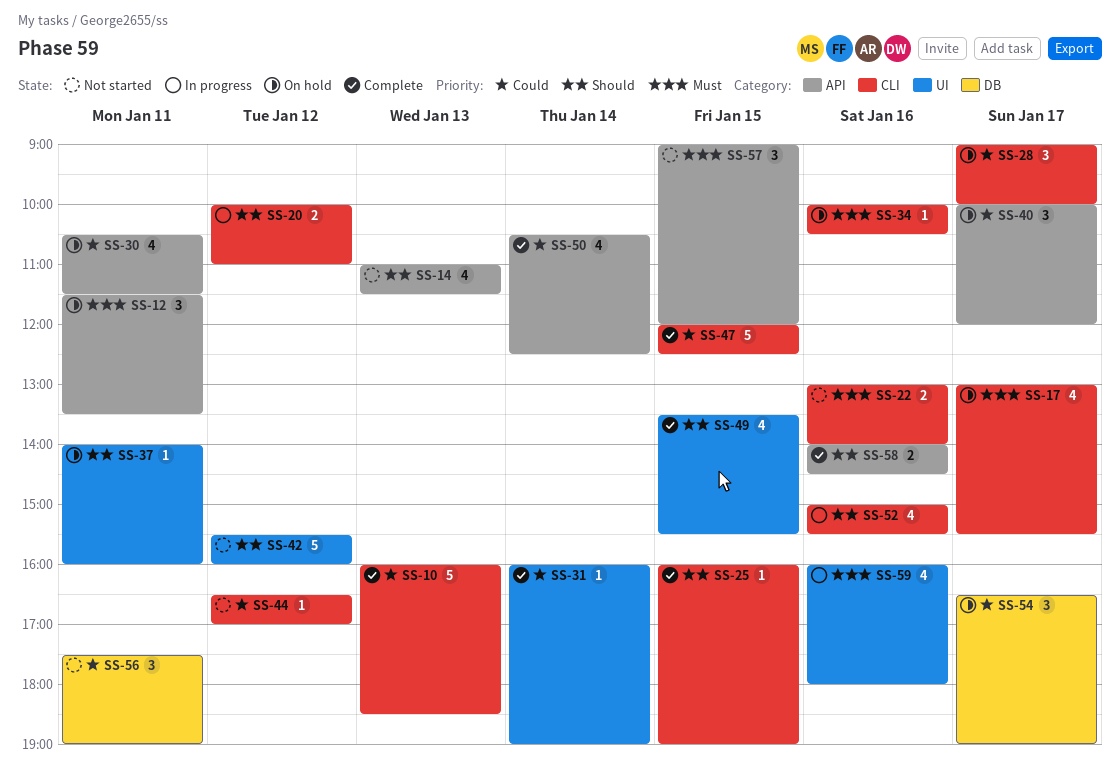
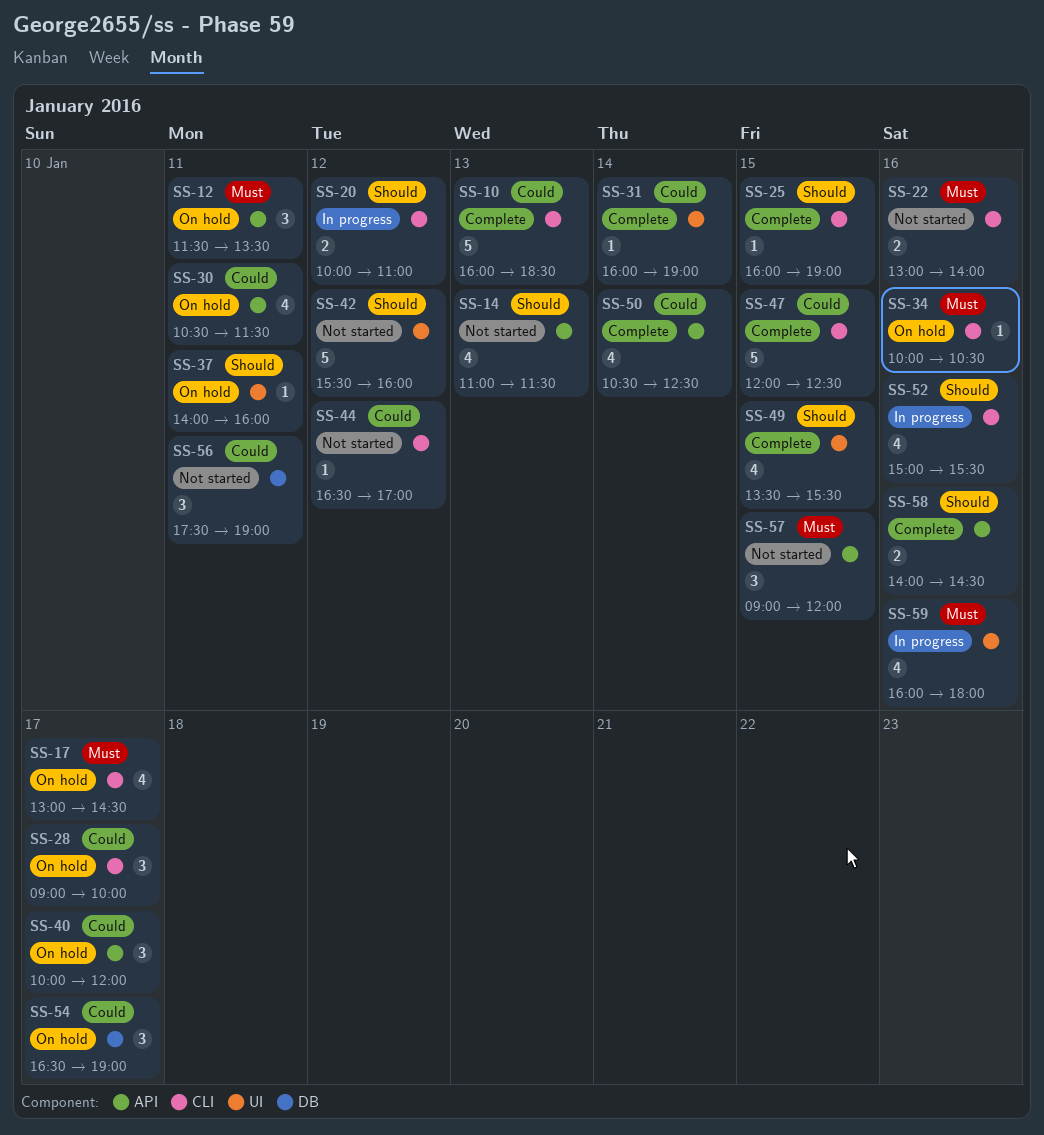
SS-17, ends: 15:30 -> 14:30

